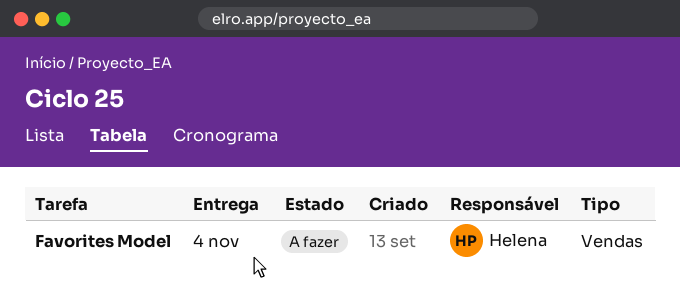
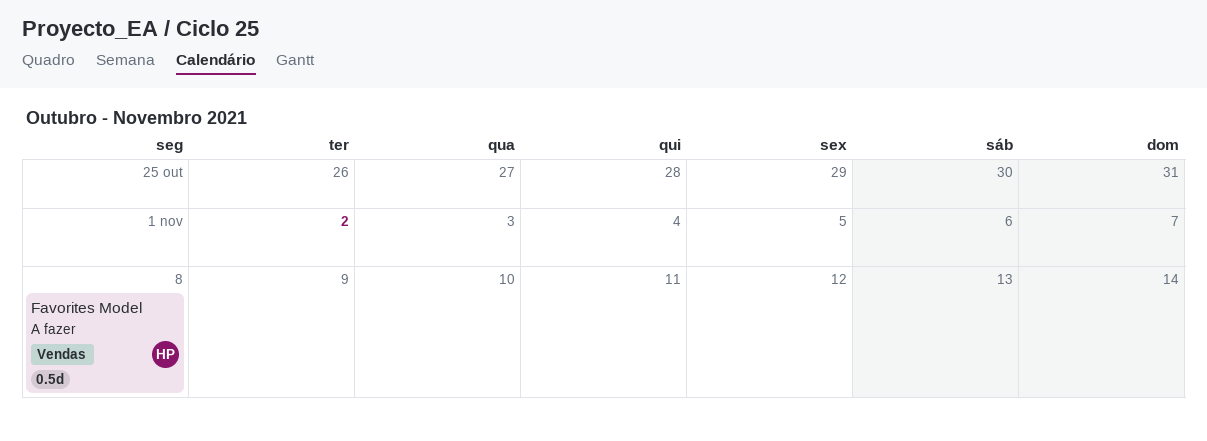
Favorites Model, due: Nov 4 -> Nov 8

